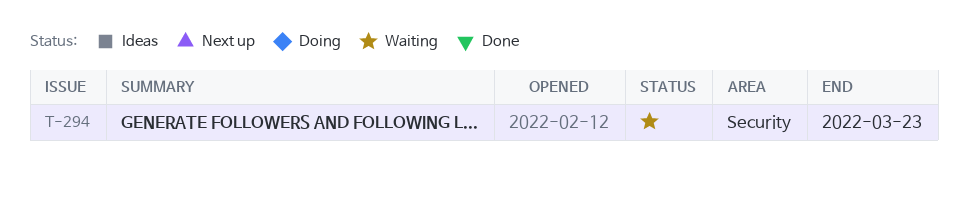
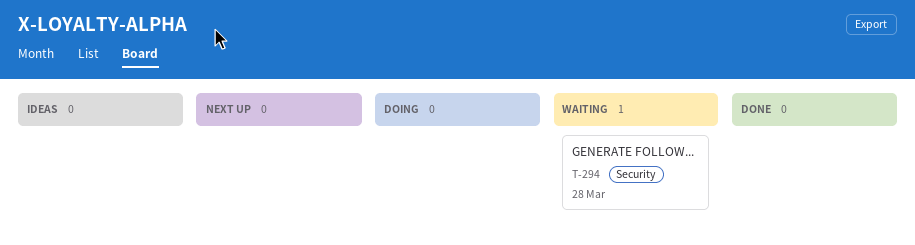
T-294, due: Mar 23 -> Mar 28

